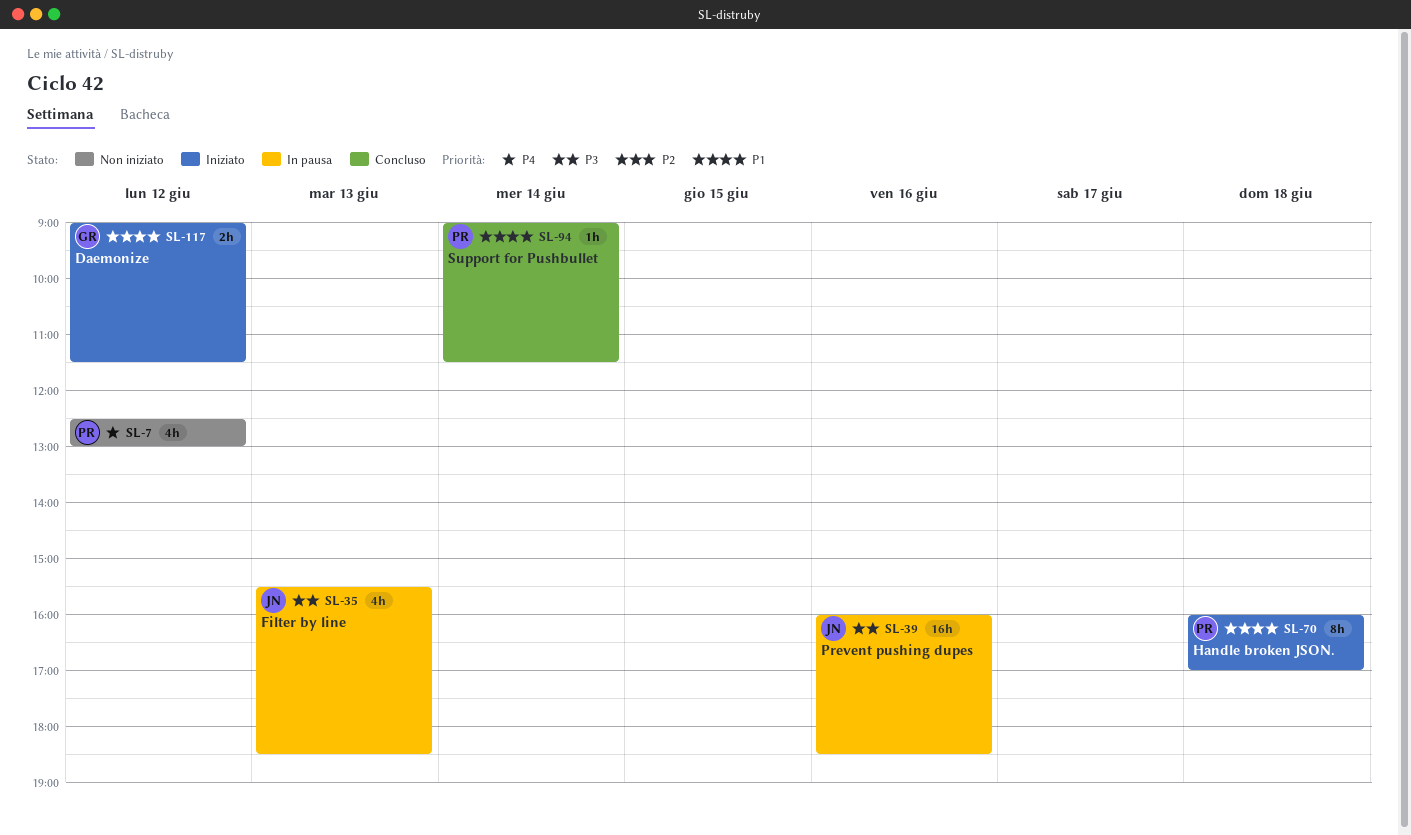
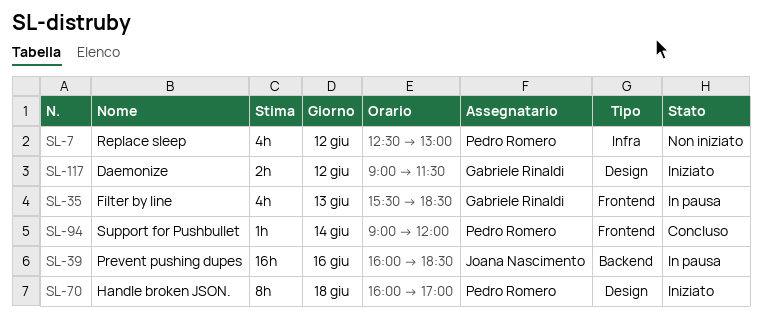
SL-35, owner: Joana Nascimento -> Gabriele Rinaldi
SL-94, ends: 11:30 -> 12:00

